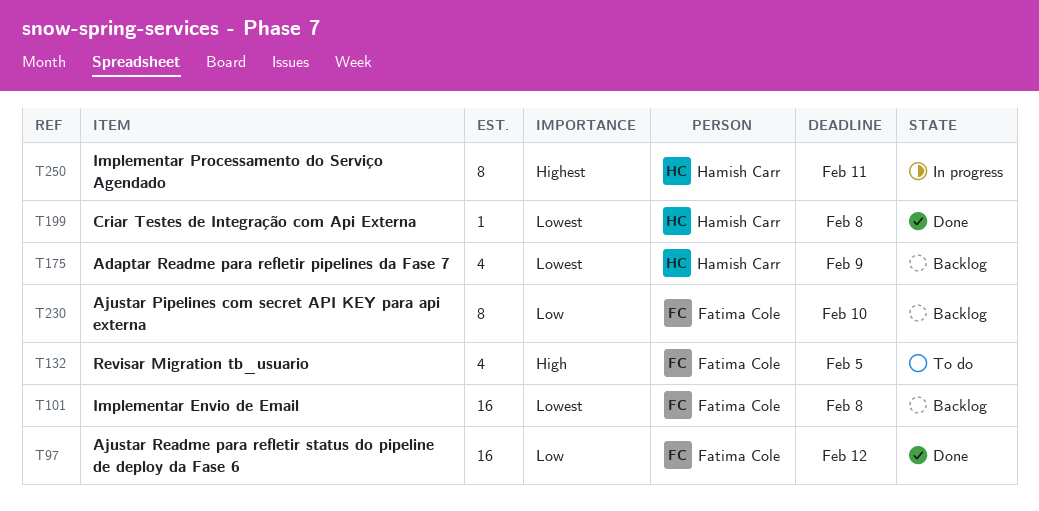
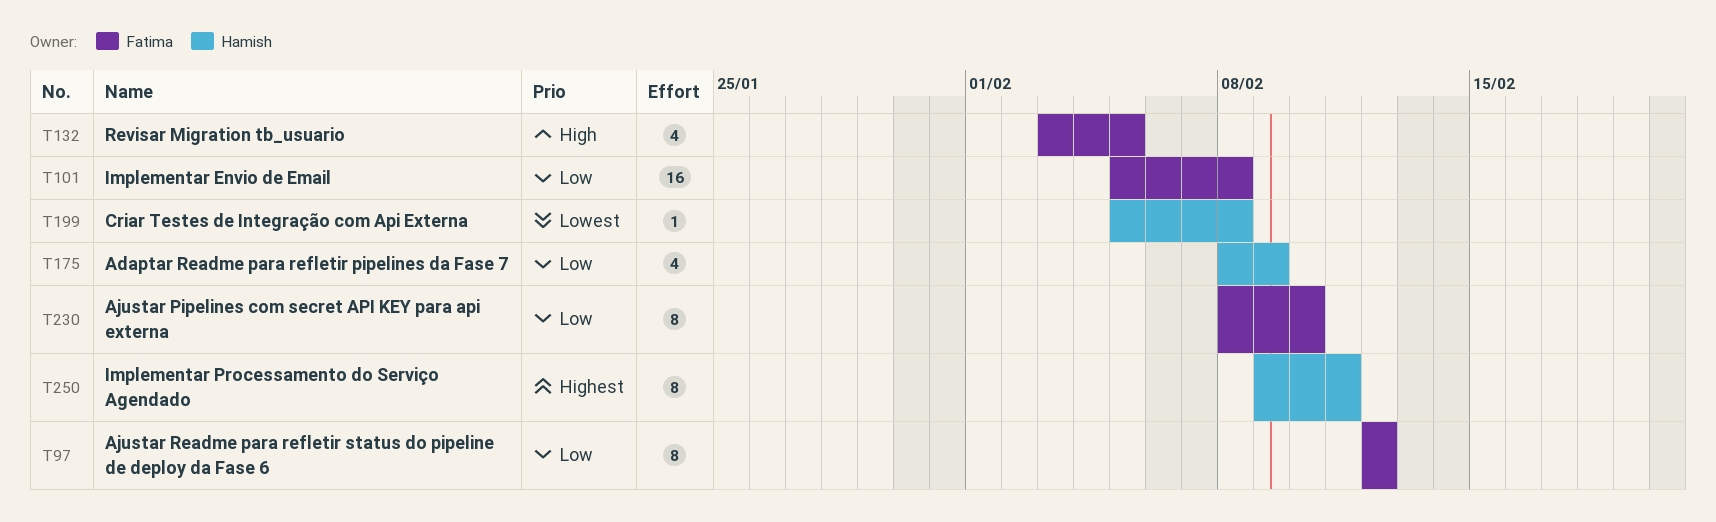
T97, estimate: 16 -> 8
T101, priority: Lowest -> Low
T175, priority: Lowest -> Low

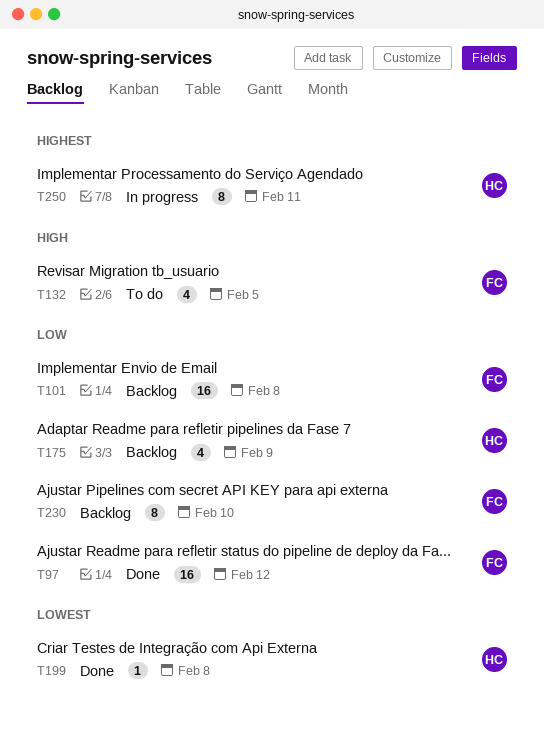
T97, estimate: 8 -> 16

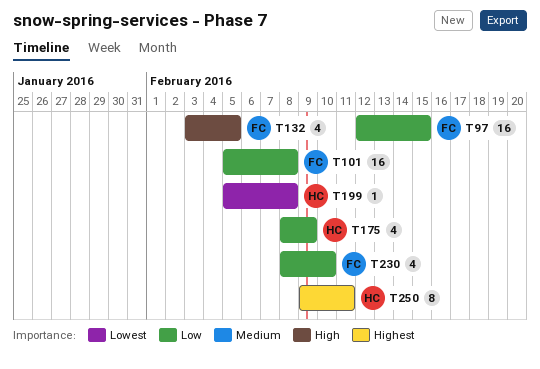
T97, due: Feb 12 -> Feb 15
T230, estimate: 8 -> 4

